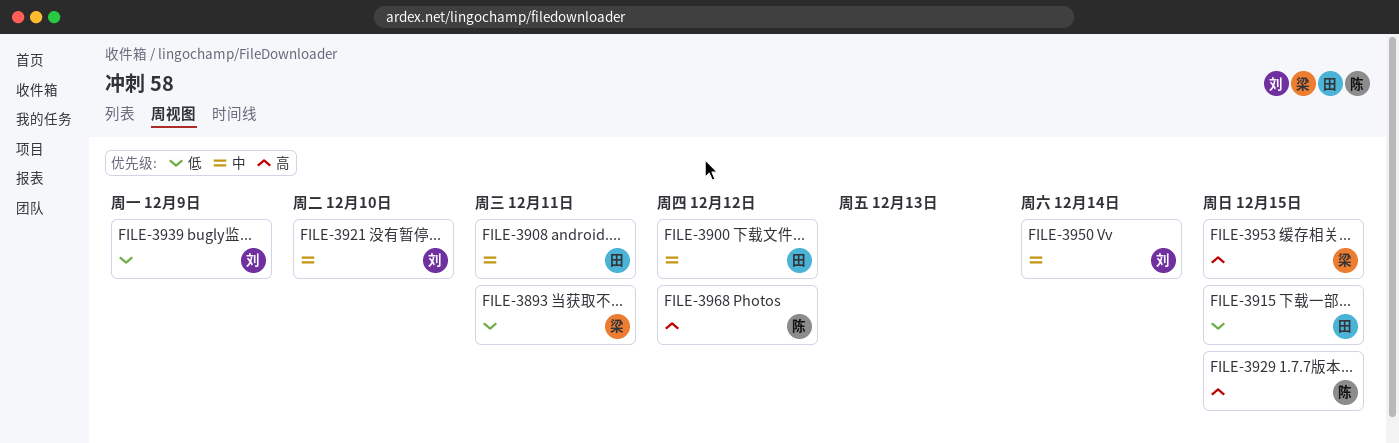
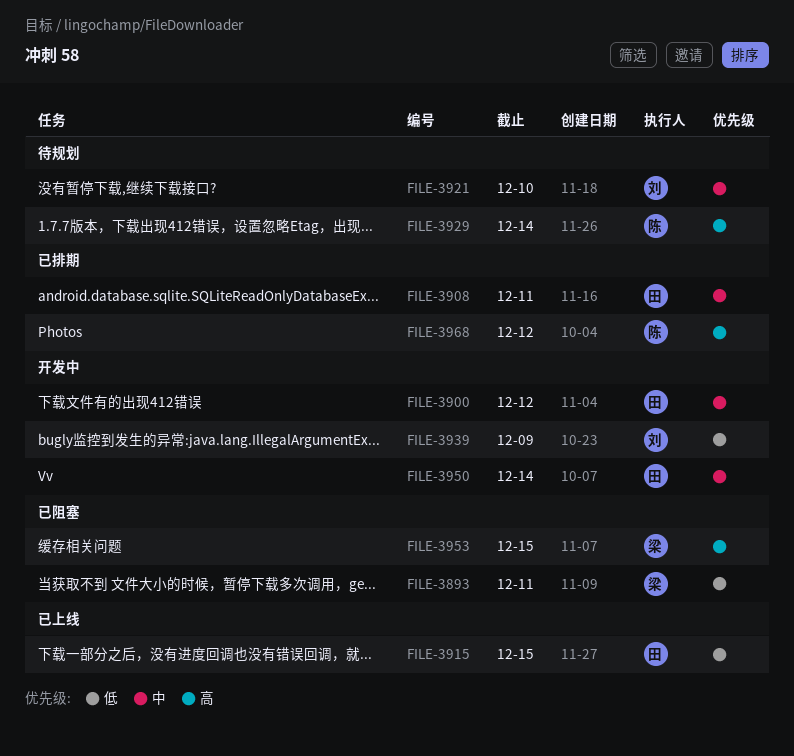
FILE-3929, due: Dec 15 -> Dec 14
FILE-3950, owner: 刘 -> 田

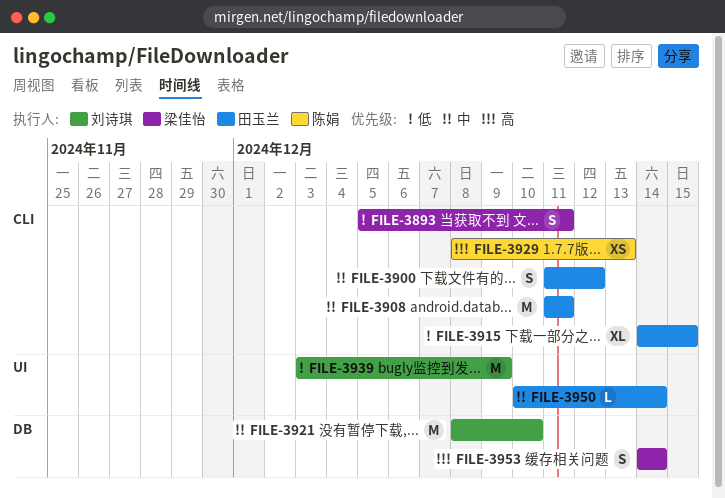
FILE-3929, due: Dec 14 -> Dec 13
FILE-3953, due: Dec 15 -> Dec 14
FILE-3968: present -> none

